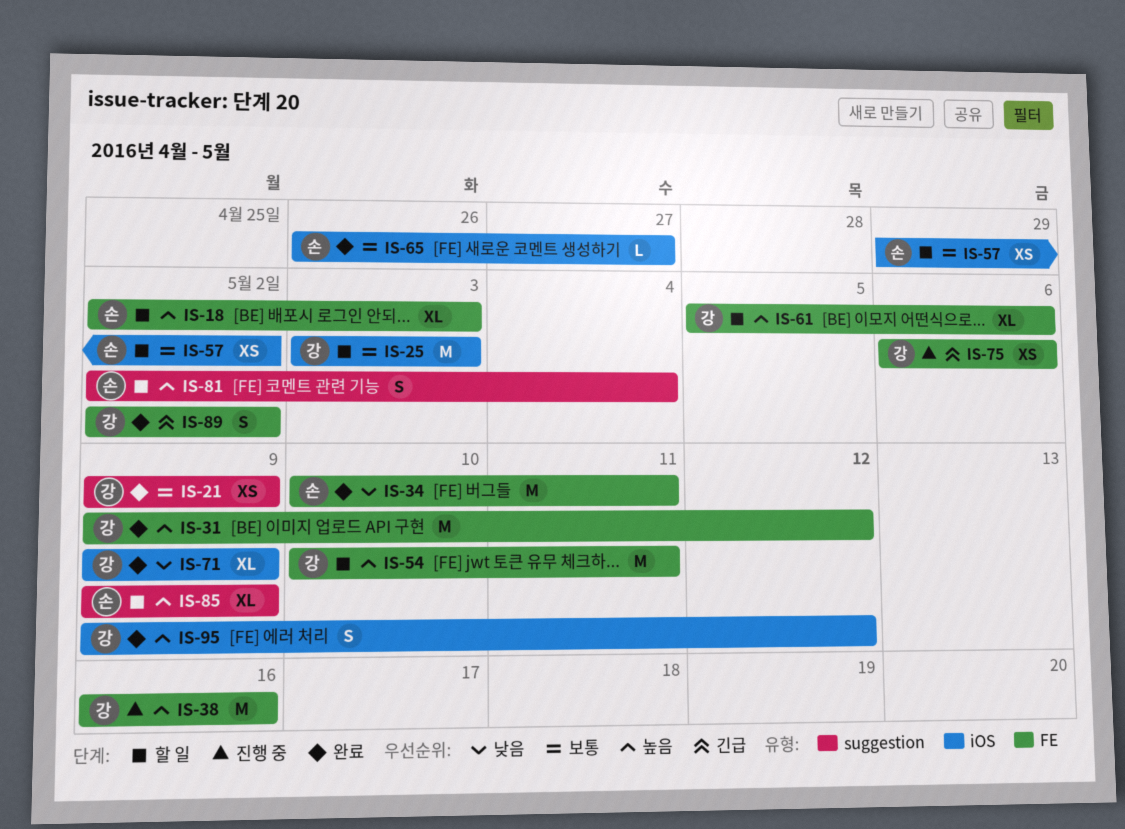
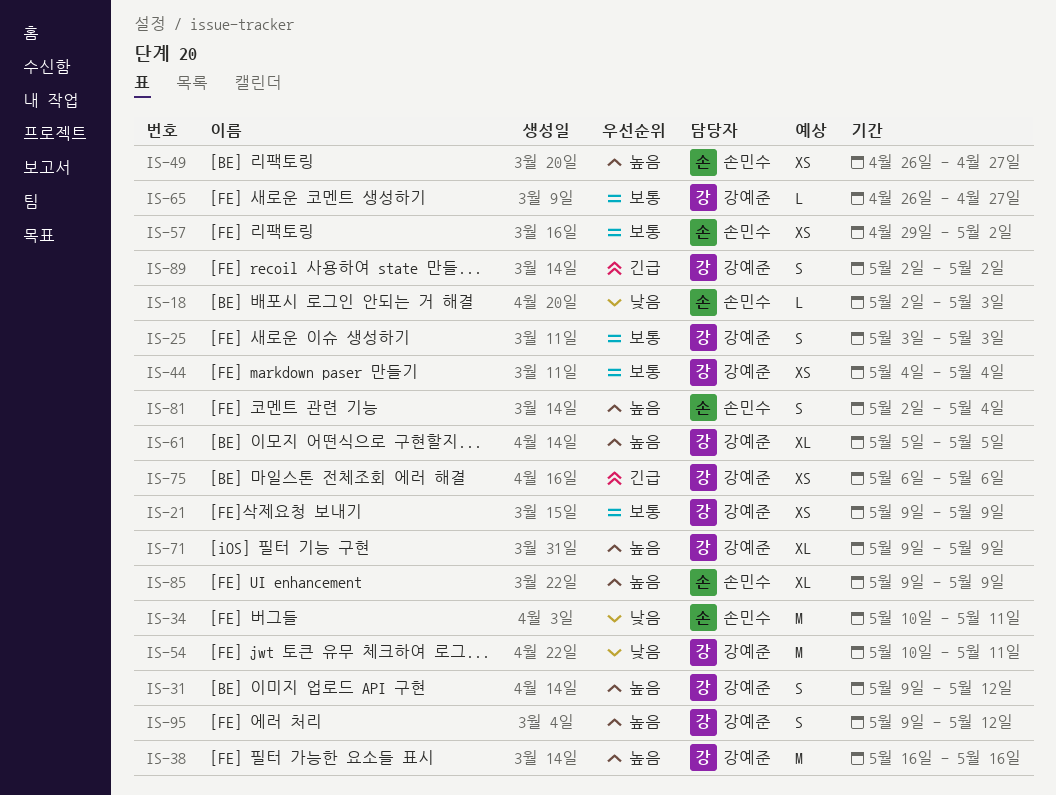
IS-18, priority: 높음 -> 낮음
IS-18, estimate: XL -> L
IS-25, estimate: M -> S
IS-31, estimate: M -> S
IS-44: none -> present
IS-49: none -> present
IS-54, priority: 높음 -> 낮음
IS-61, due: May 6 -> May 5
IS-65, owner: 손민수 -> 강예준
IS-71, priority: 낮음 -> 높음

